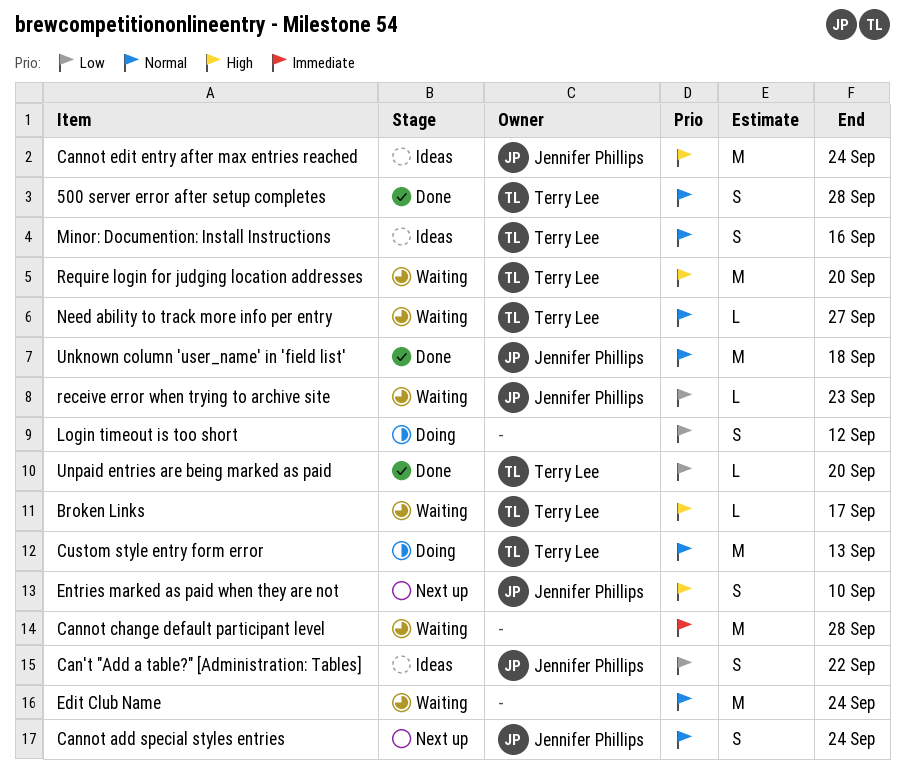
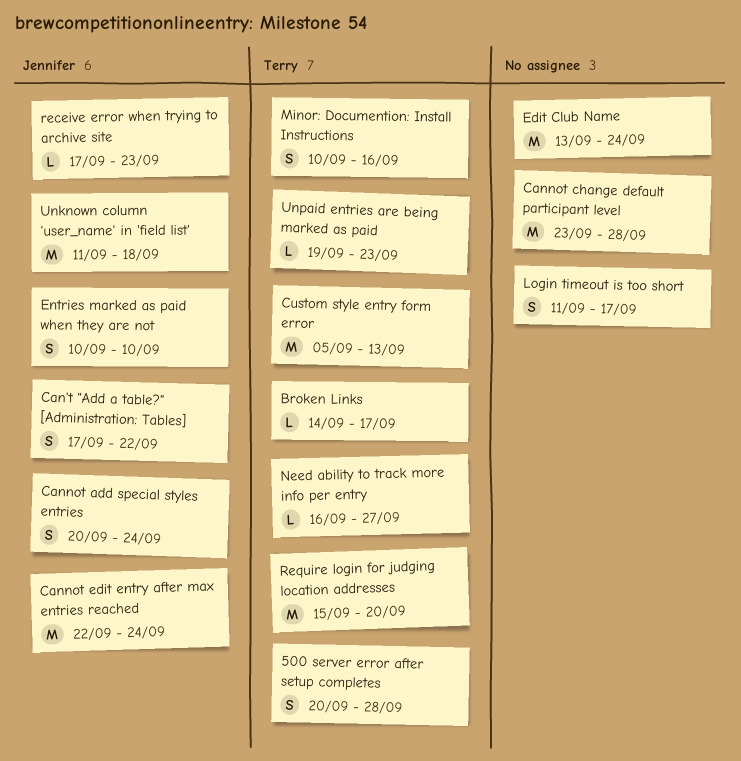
Login timeout is too short, due: Sep 12 -> Sep 17
Unpaid entries are being marked as paid, due: Sep 20 -> Sep 23

